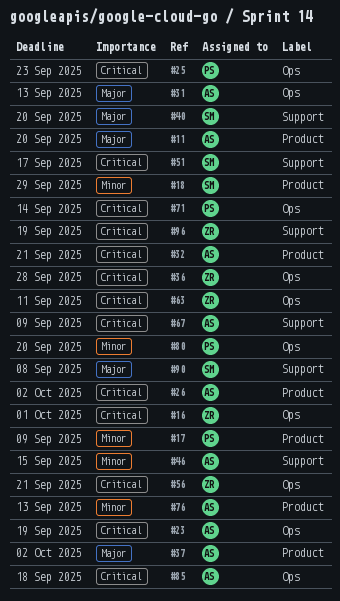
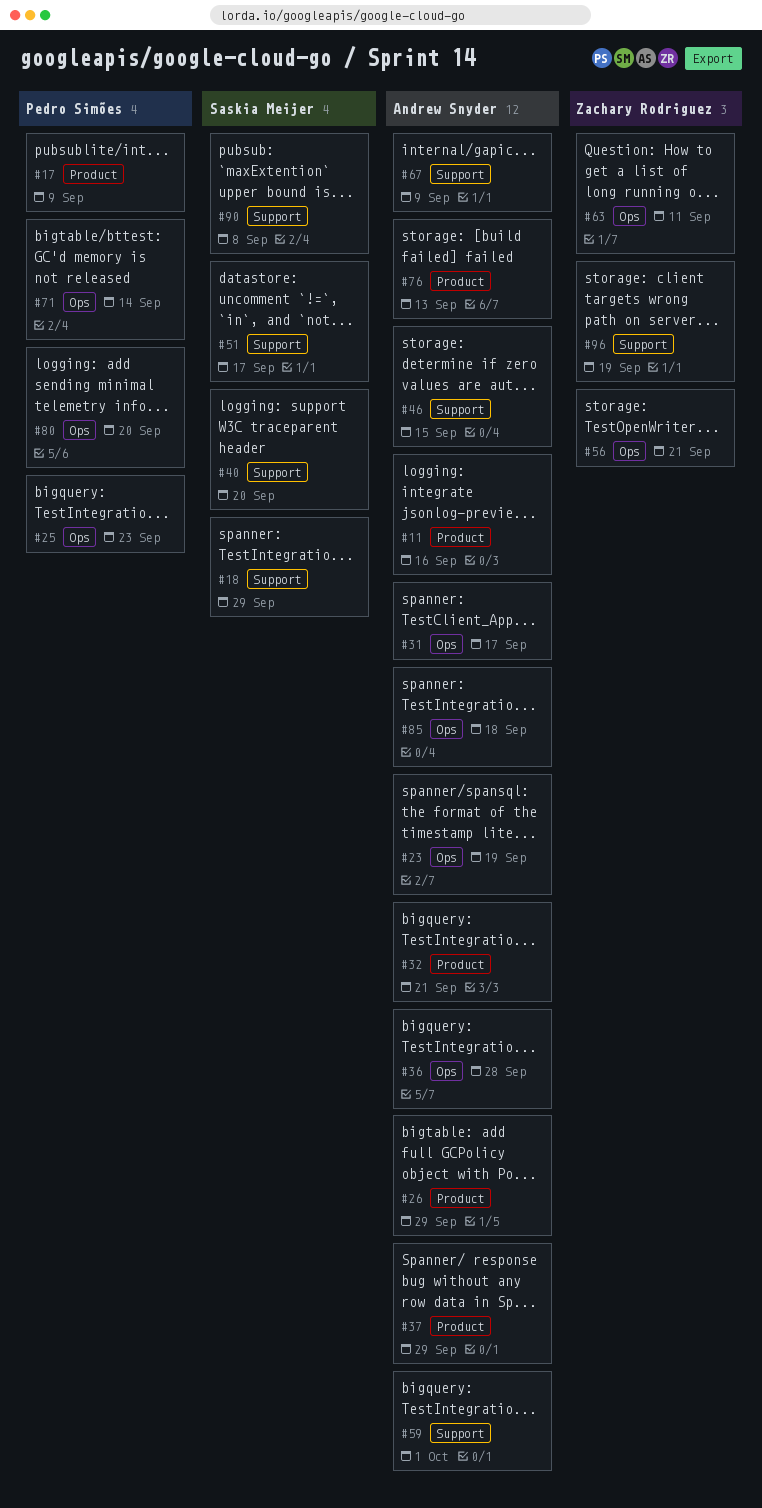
#11, due: Sep 20 -> Sep 16
#16: present -> none
#18, label: Product -> Support
#26, due: Oct 2 -> Sep 29
#31, due: Sep 13 -> Sep 17
#36, owner: Zachary Rodriguez -> Andrew Snyder
#37, due: Oct 2 -> Sep 29
#59: none -> present

